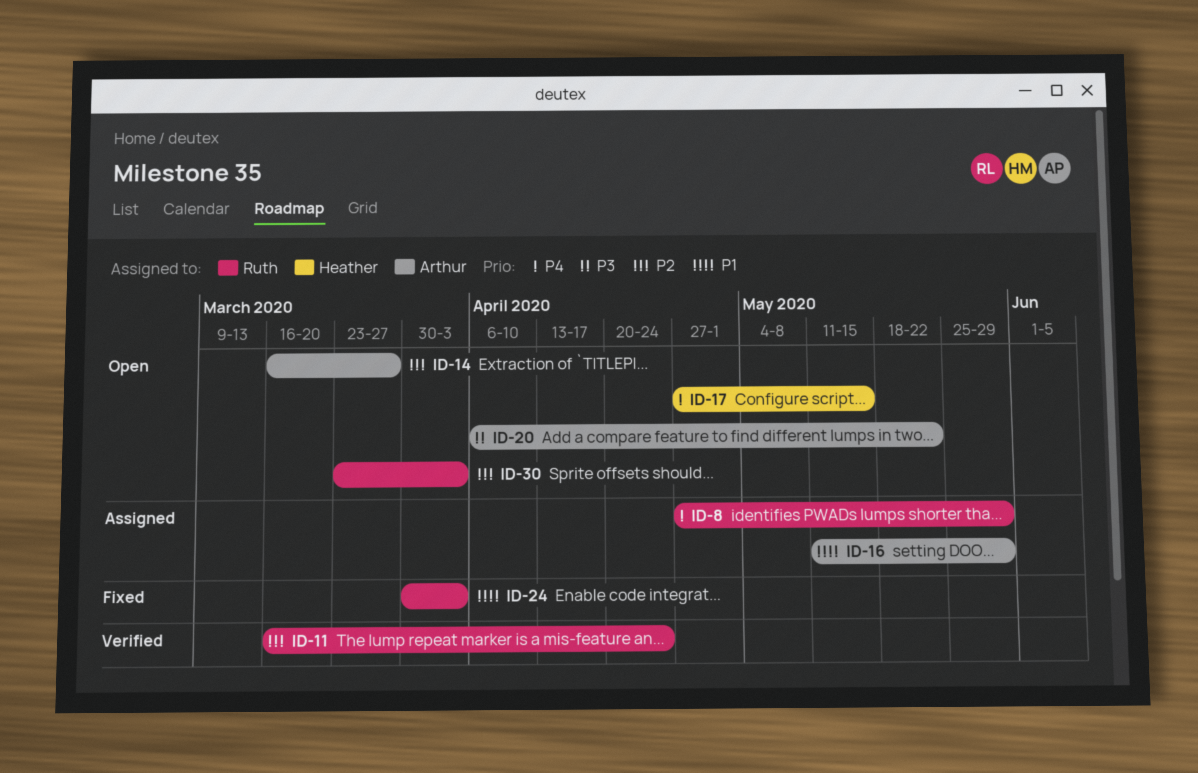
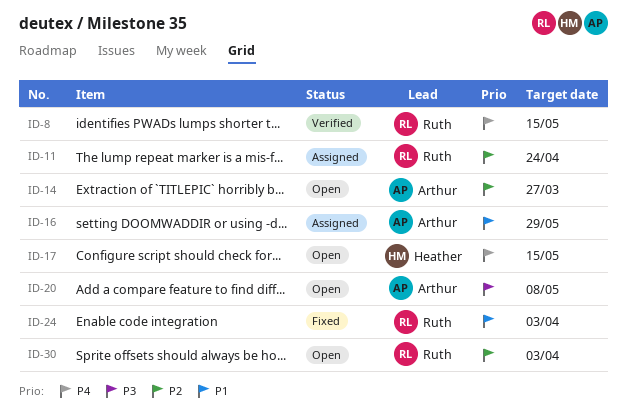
ID-8, status: Assigned -> Verified
ID-8, due: May 29 -> May 15
ID-11, status: Verified -> Assigned
ID-20, due: May 22 -> May 8

